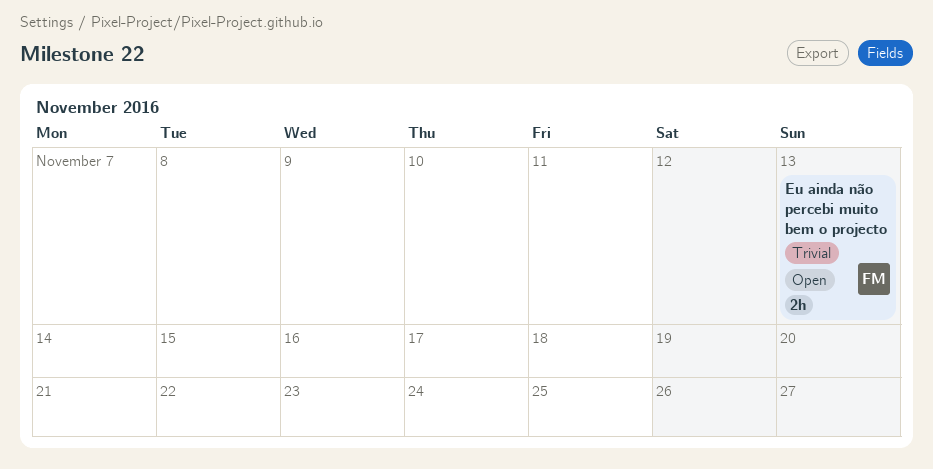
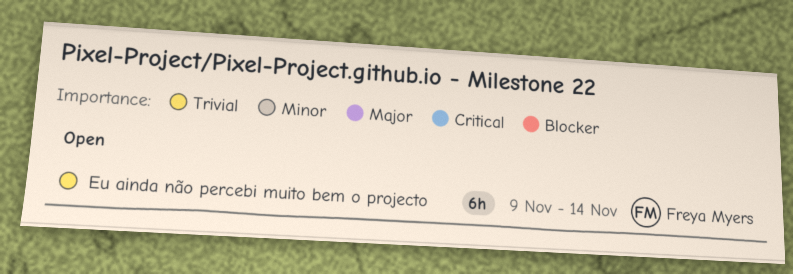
Eu ainda não percebi muito bem o projecto, estimate: 2h -> 6h
Eu ainda não percebi muito bem o projecto, due: Nov 13 -> Nov 14

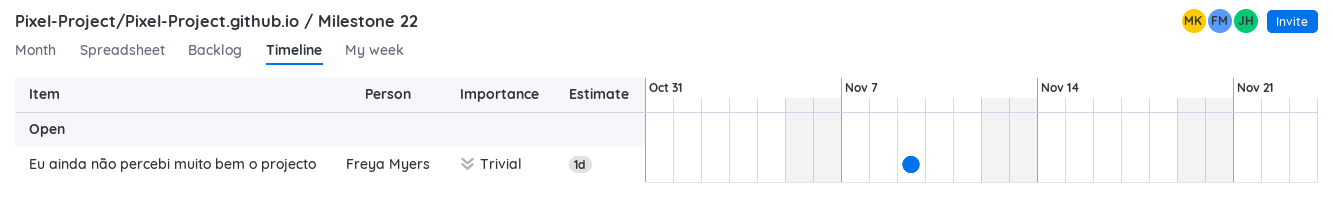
Eu ainda não percebi muito bem o projecto, estimate: 6h -> 1d
Eu ainda não percebi muito bem o projecto, due: Nov 14 -> Nov 9

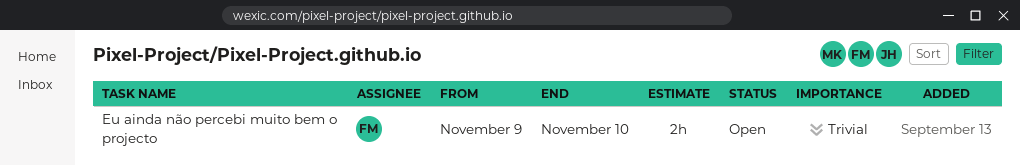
Eu ainda não percebi muito bem o projecto, estimate: 1d -> 2h
Eu ainda não percebi muito bem o projecto, due: Nov 9 -> Nov 10

